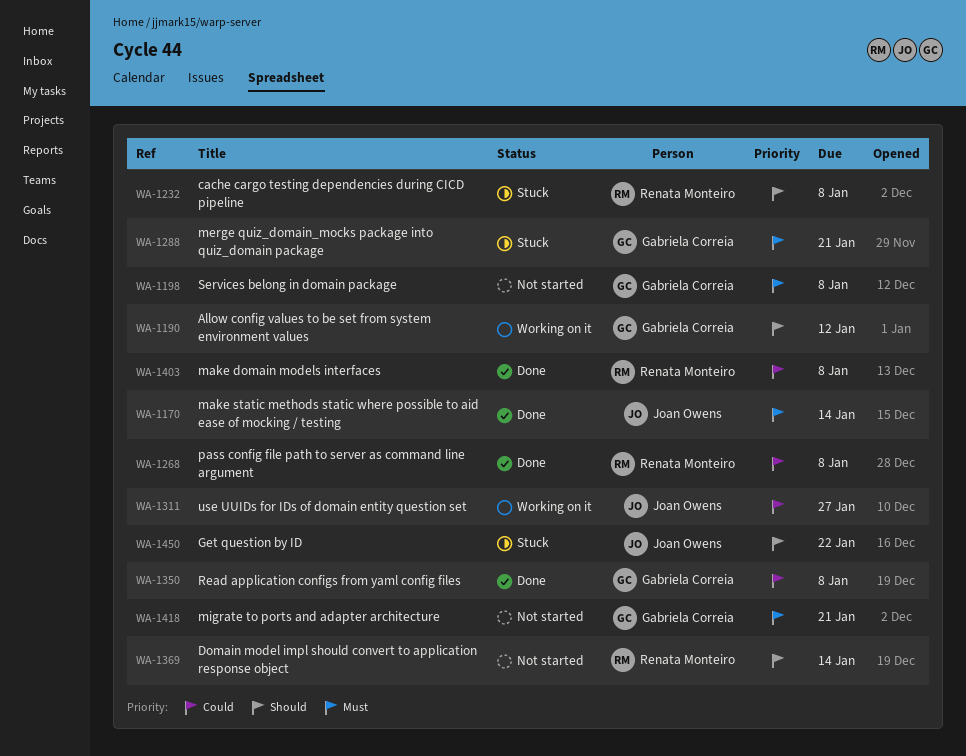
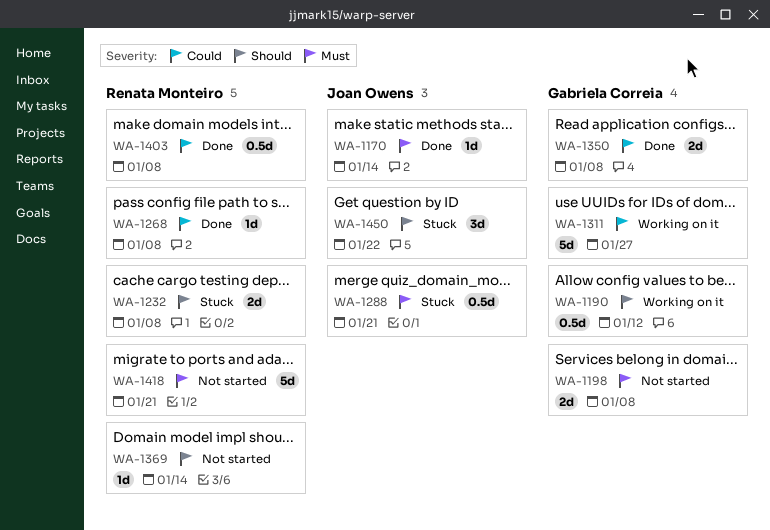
WA-1288, owner: Gabriela Correia -> Joan Owens
WA-1311, owner: Joan Owens -> Gabriela Correia
WA-1418, owner: Gabriela Correia -> Renata Monteiro

